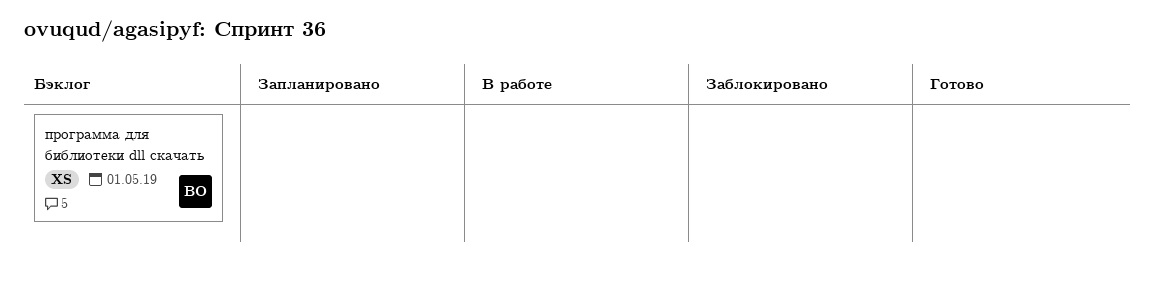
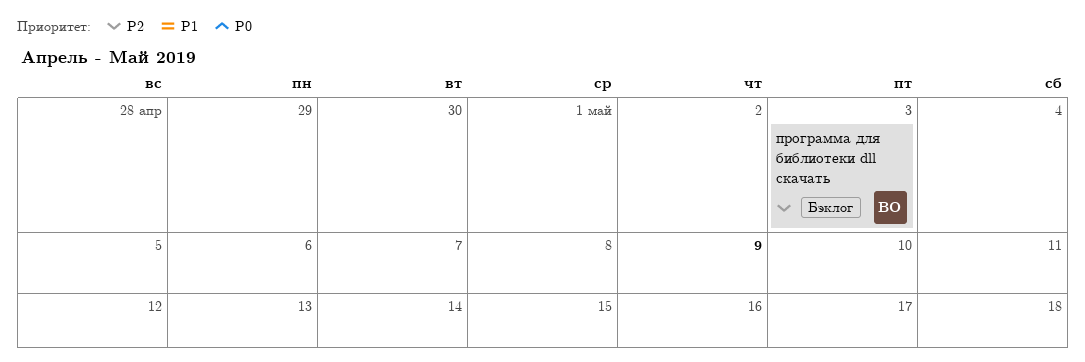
программа для библиотеки dll скачать, due: May 1 -> May 3

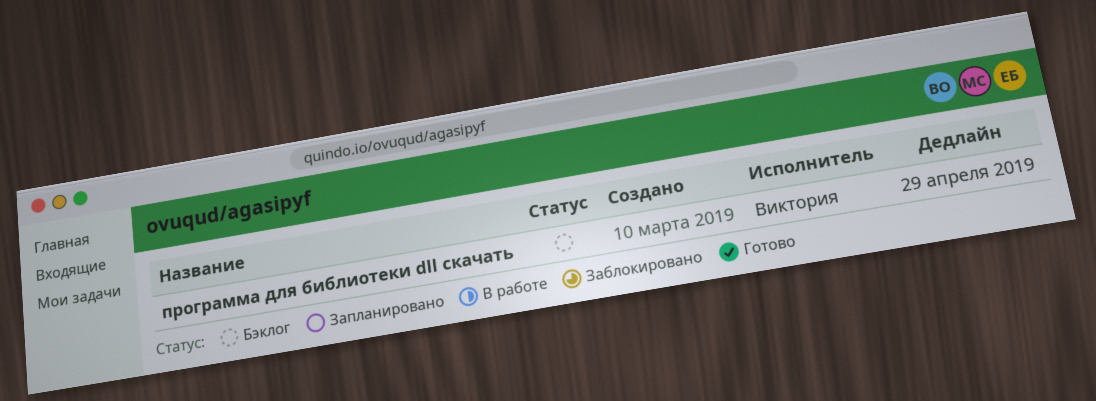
программа для библиотеки dll скачать, due: May 3 -> Apr 29

